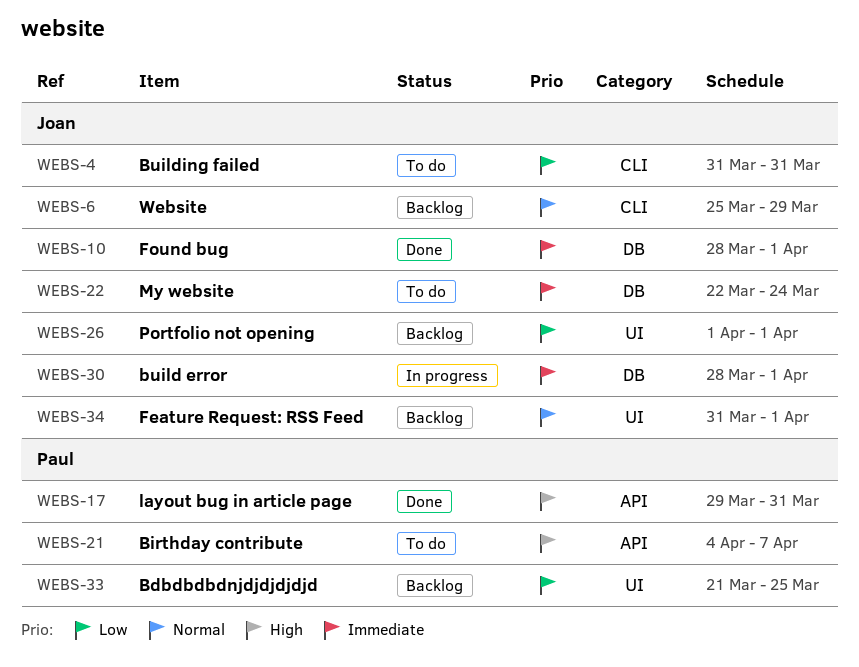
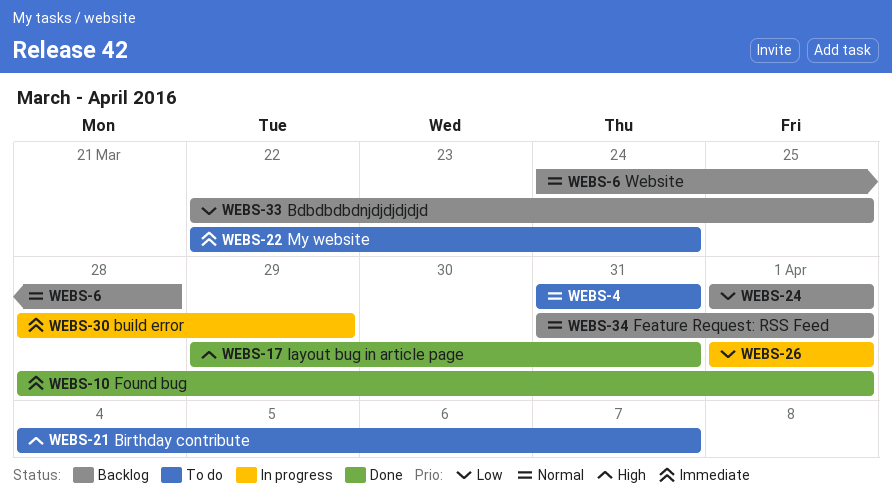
WEBS-4, priority: Low -> Normal
WEBS-6, start: Mar 25 -> Mar 24
WEBS-6, due: Mar 29 -> Mar 28
WEBS-24: none -> present
WEBS-26, status: Backlog -> In progress
WEBS-30, due: Apr 1 -> Mar 29
WEBS-33, start: Mar 21 -> Mar 22

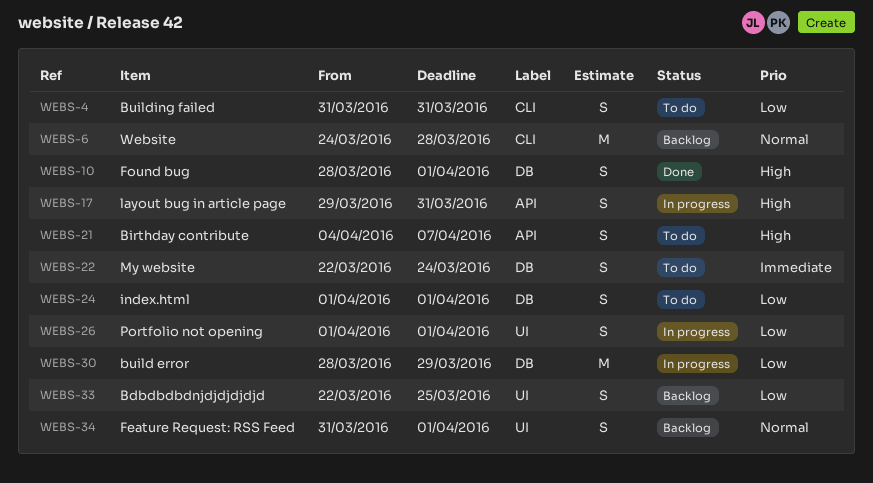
WEBS-4, priority: Normal -> Low
WEBS-10, priority: Immediate -> High
WEBS-17, status: Done -> In progress
WEBS-24, status: Backlog -> To do
WEBS-30, priority: Immediate -> Low

